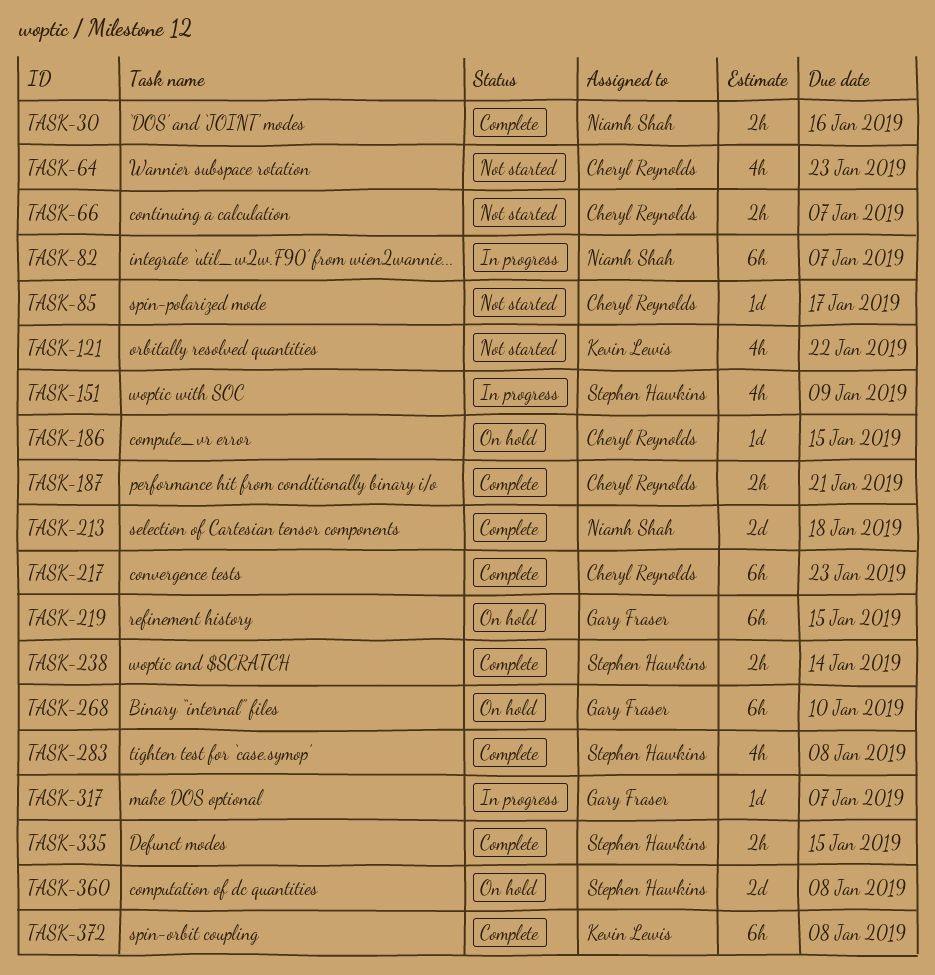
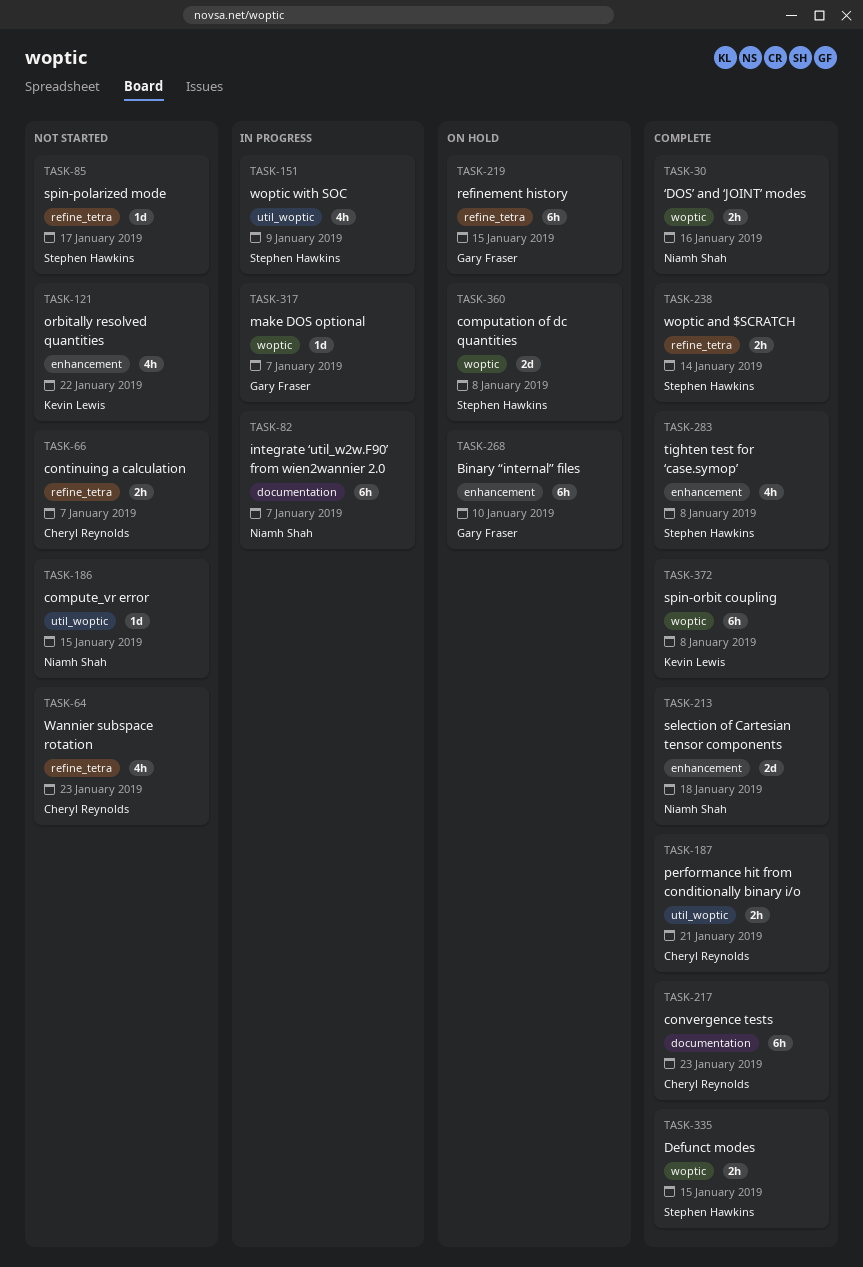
TASK-85, owner: Cheryl Reynolds -> Stephen Hawkins
TASK-186, status: On hold -> Not started
TASK-186, owner: Cheryl Reynolds -> Niamh Shah

